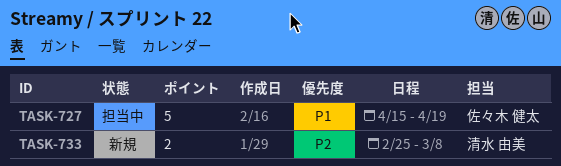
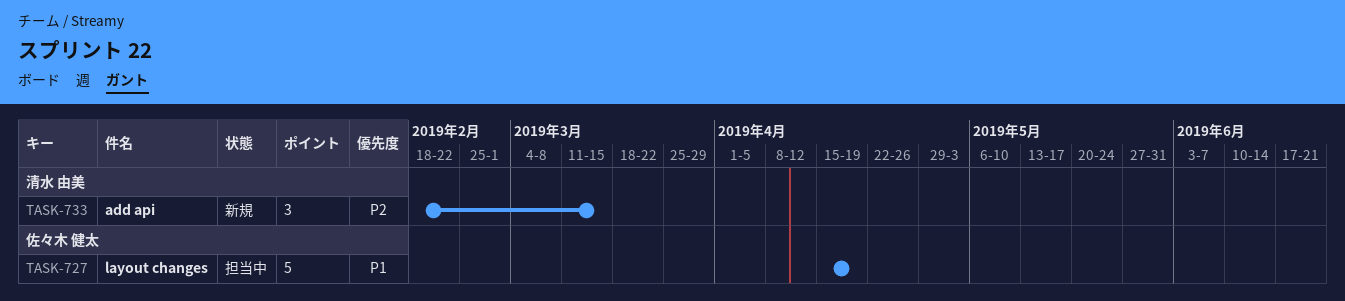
TASK-733, estimate: 2 -> 3
TASK-733, start: Feb 25 -> Feb 18
TASK-733, due: Mar 8 -> Mar 15

